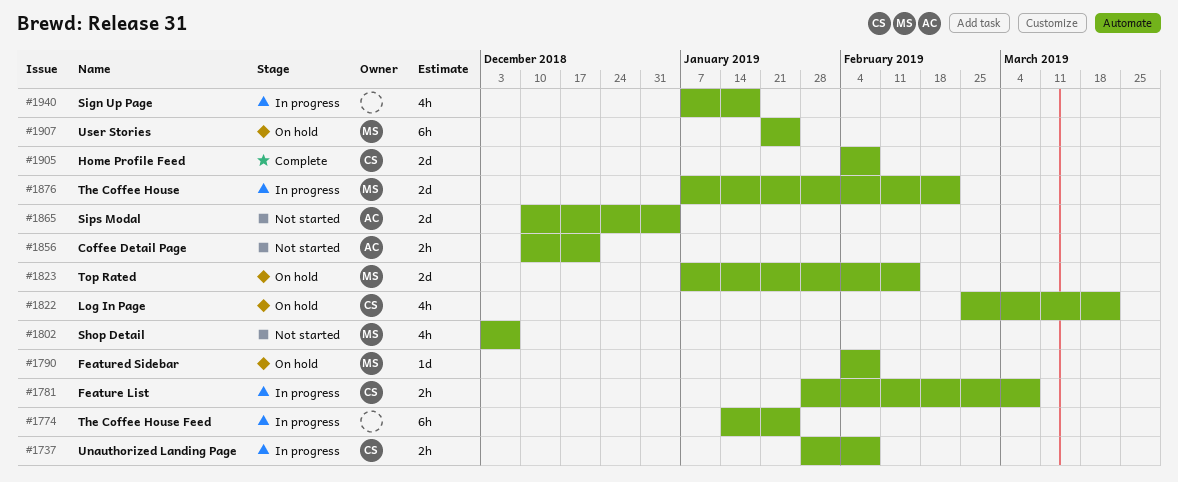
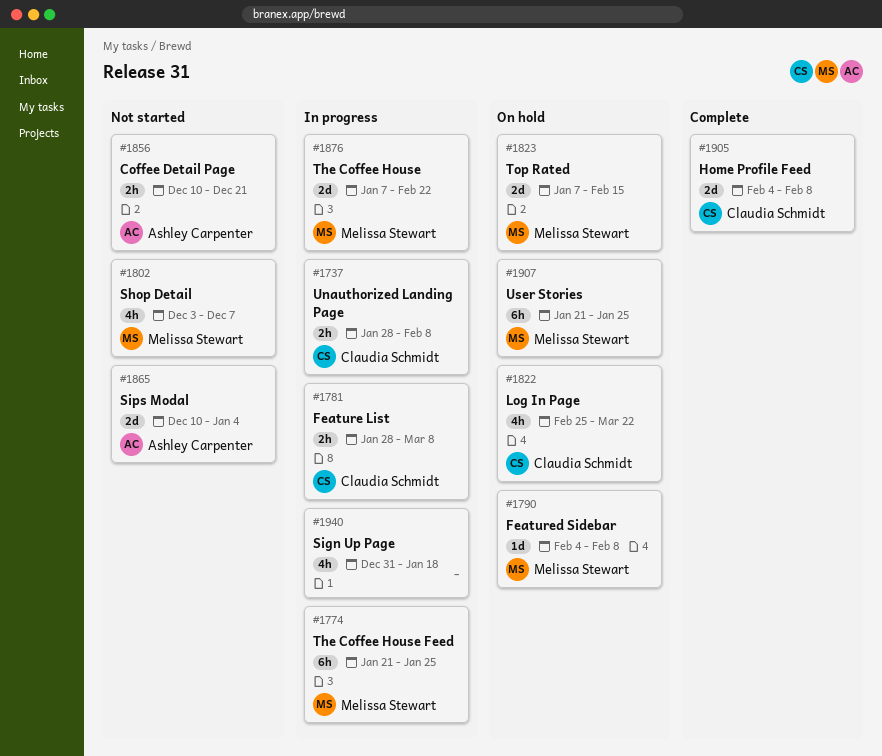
#1774, owner: none -> Melissa Stewart
#1774, start: Jan 14 -> Jan 21
#1940, start: Jan 7 -> Dec 31

